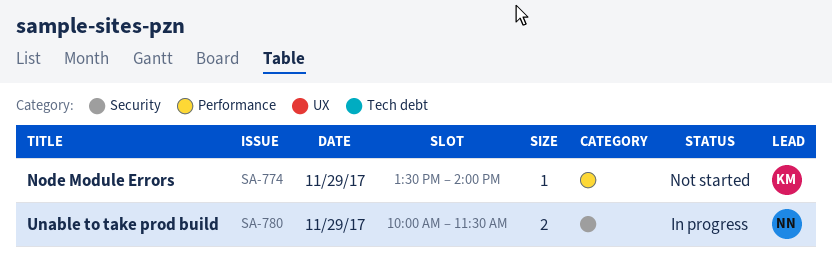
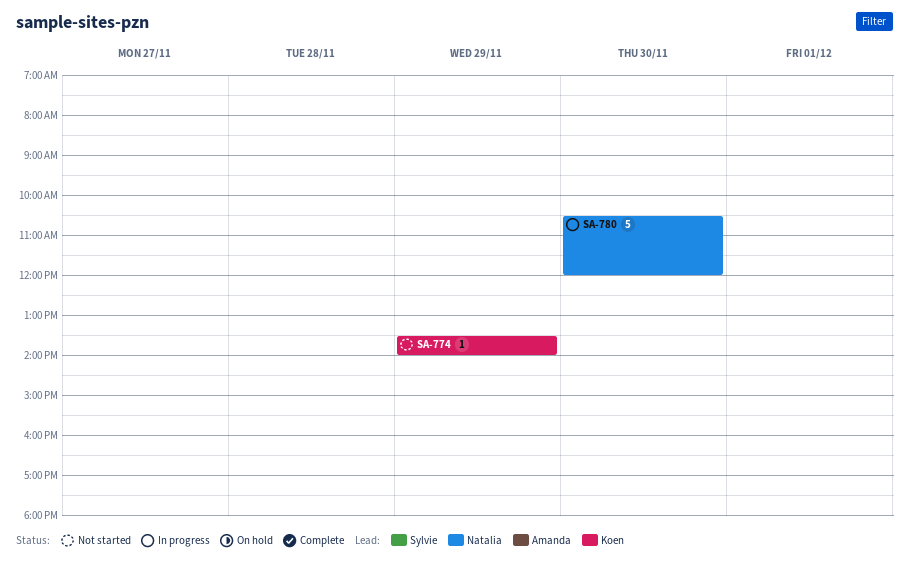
SA-780, estimate: 2 -> 5
SA-780, day: Nov 29 -> Nov 30
SA-780, begins: 10:00 -> 10:30
SA-780, ends: 11:30 -> 12:00

